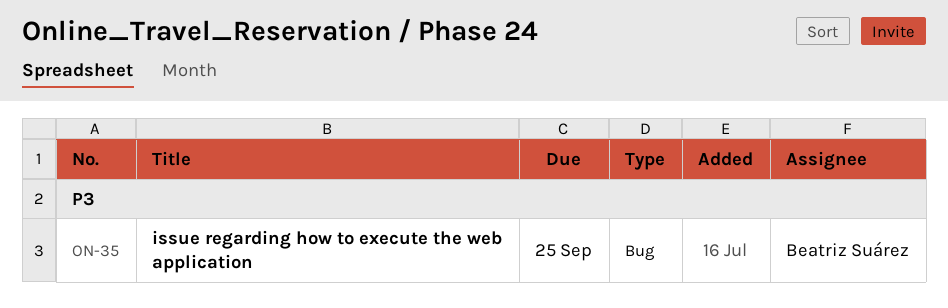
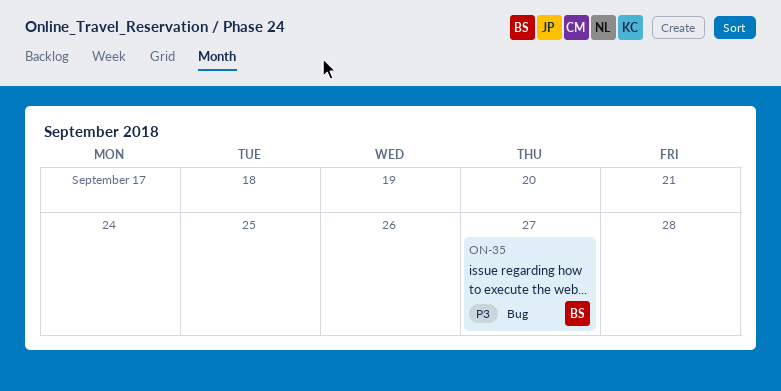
ON-35, due: Sep 25 -> Sep 27

